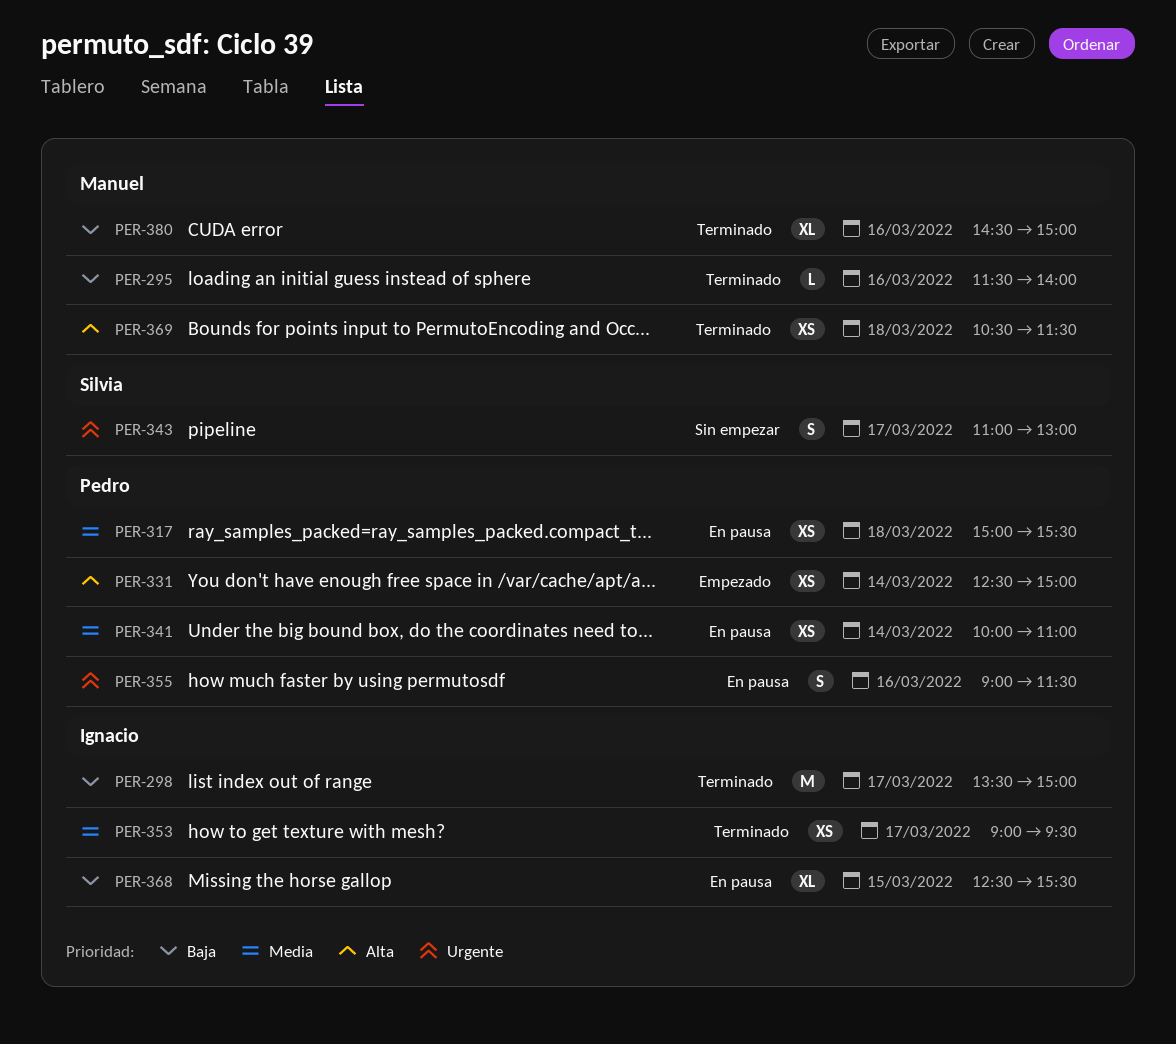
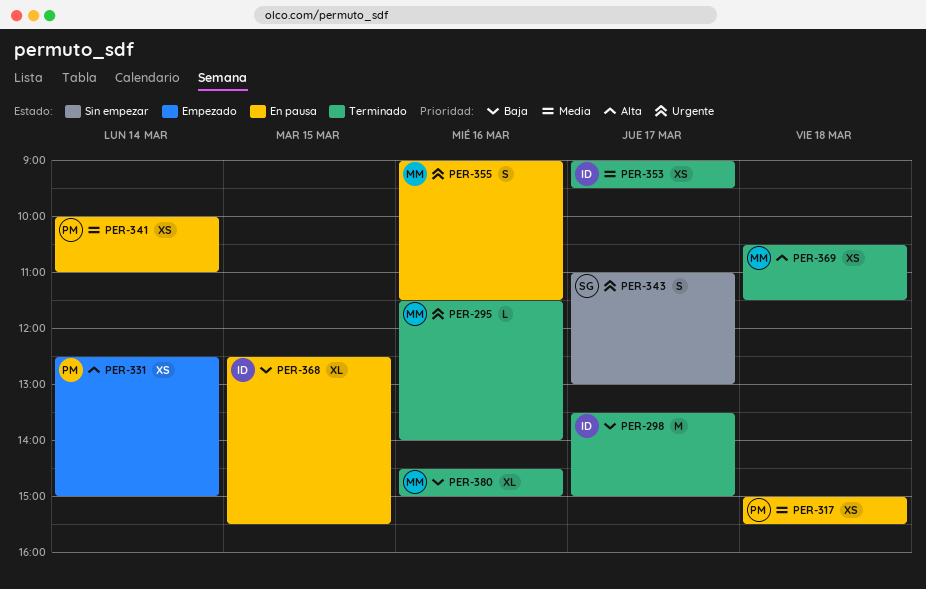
PER-295, priority: Baja -> Urgente
PER-355, owner: Pedro -> Manuel

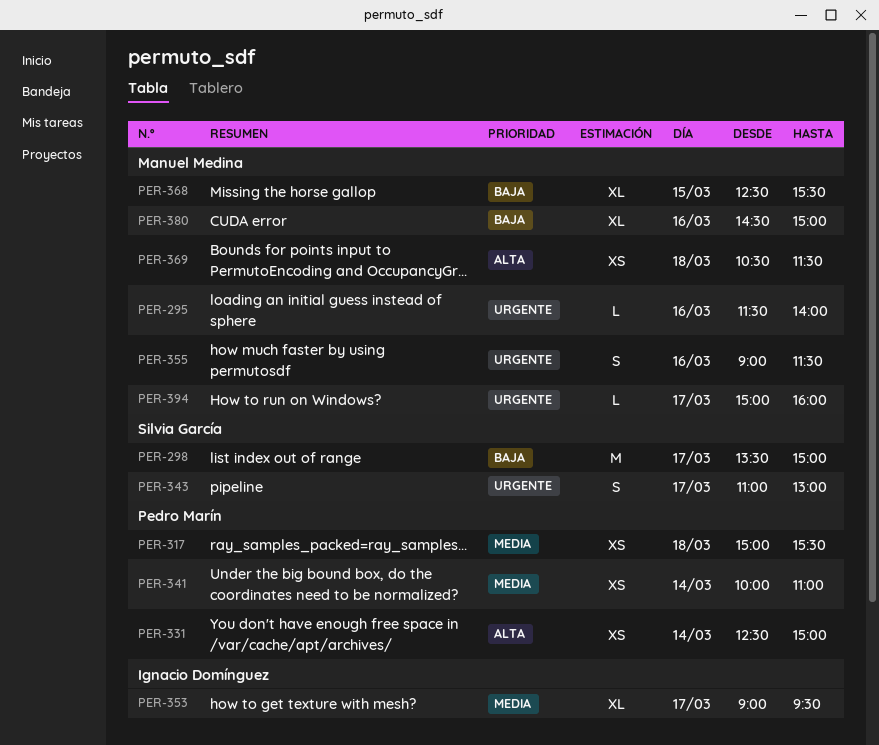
PER-298, owner: Ignacio Domínguez -> Silvia García
PER-353, estimate: XS -> XL
PER-368, owner: Ignacio Domínguez -> Manuel Medina
PER-394: none -> present

